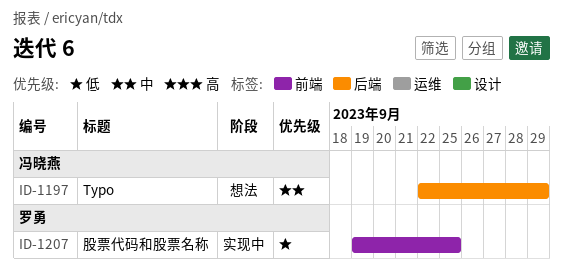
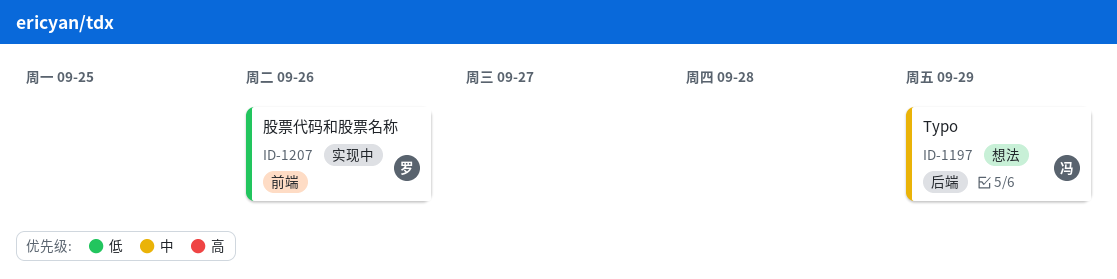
ID-1207, due: Sep 25 -> Sep 26

